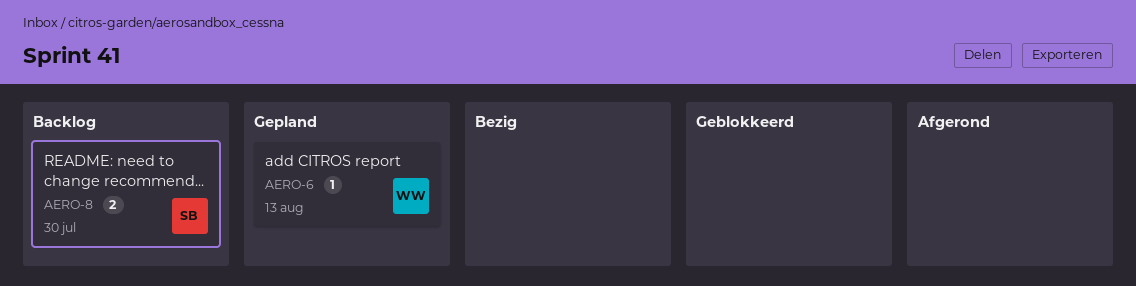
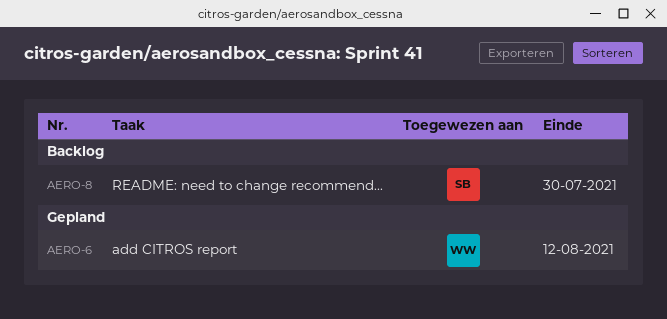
AERO-6, due: Aug 13 -> Aug 12

